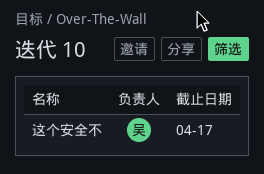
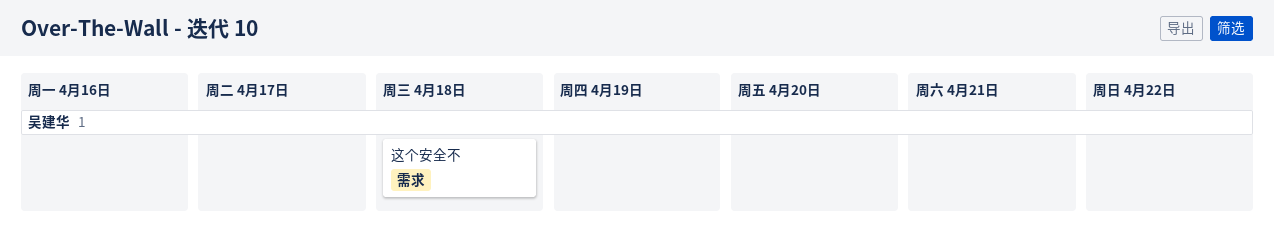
这个安全不, due: Apr 17 -> Apr 18

